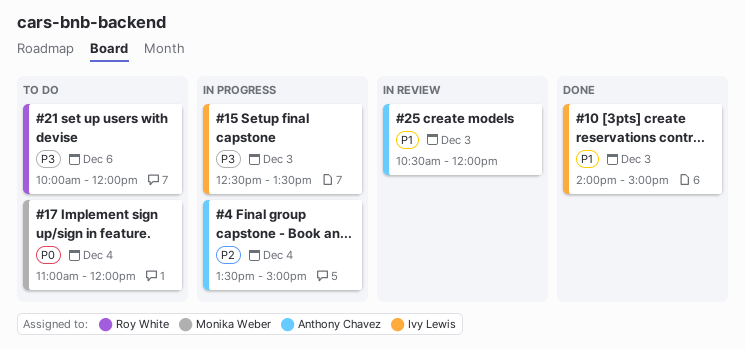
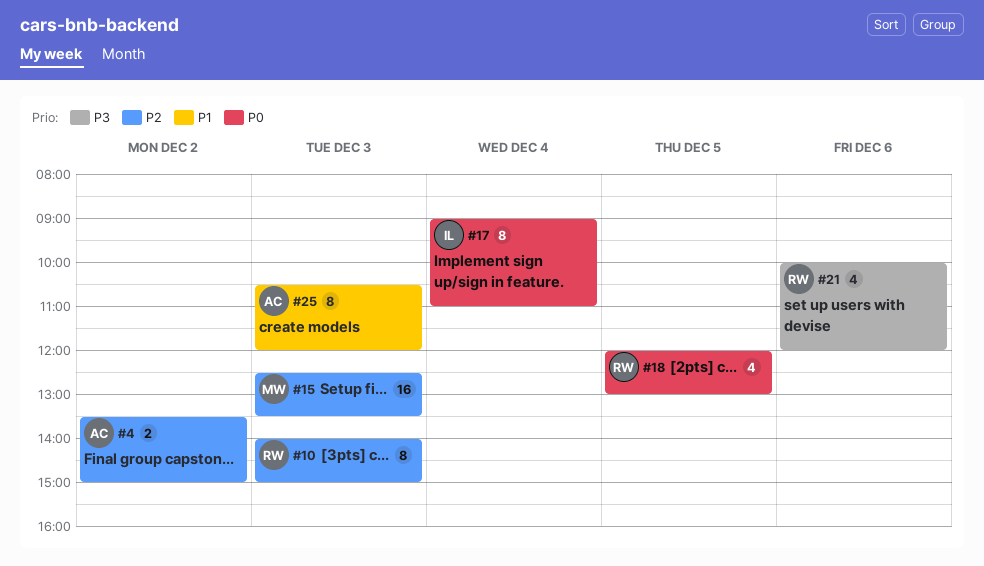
#4, day: Dec 4 -> Dec 2
#10, owner: Ivy Lewis -> Roy White
#10, priority: P1 -> P2
#15, owner: Ivy Lewis -> Monika Weber
#15, priority: P3 -> P2
#17, owner: Monika Weber -> Ivy Lewis
#17, begins: 11:00 -> 09:00
#17, ends: 12:00 -> 11:00
#18: none -> present

